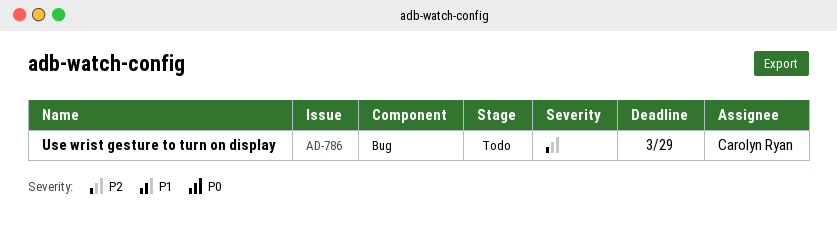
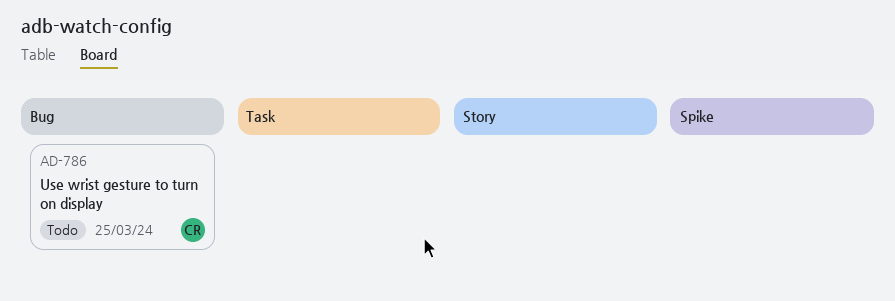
AD-786, due: Mar 29 -> Mar 25

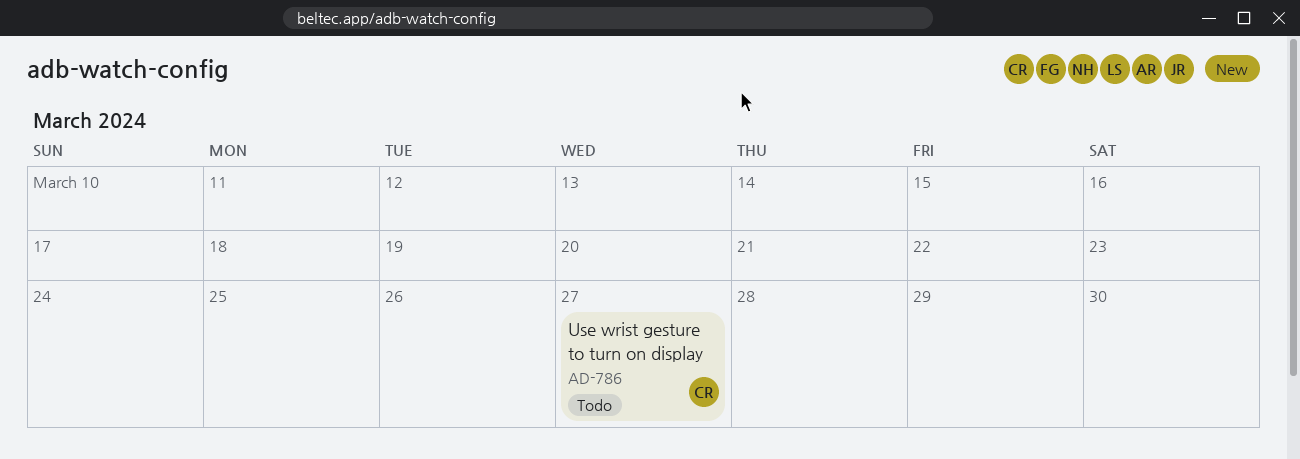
AD-786, due: Mar 25 -> Mar 27

